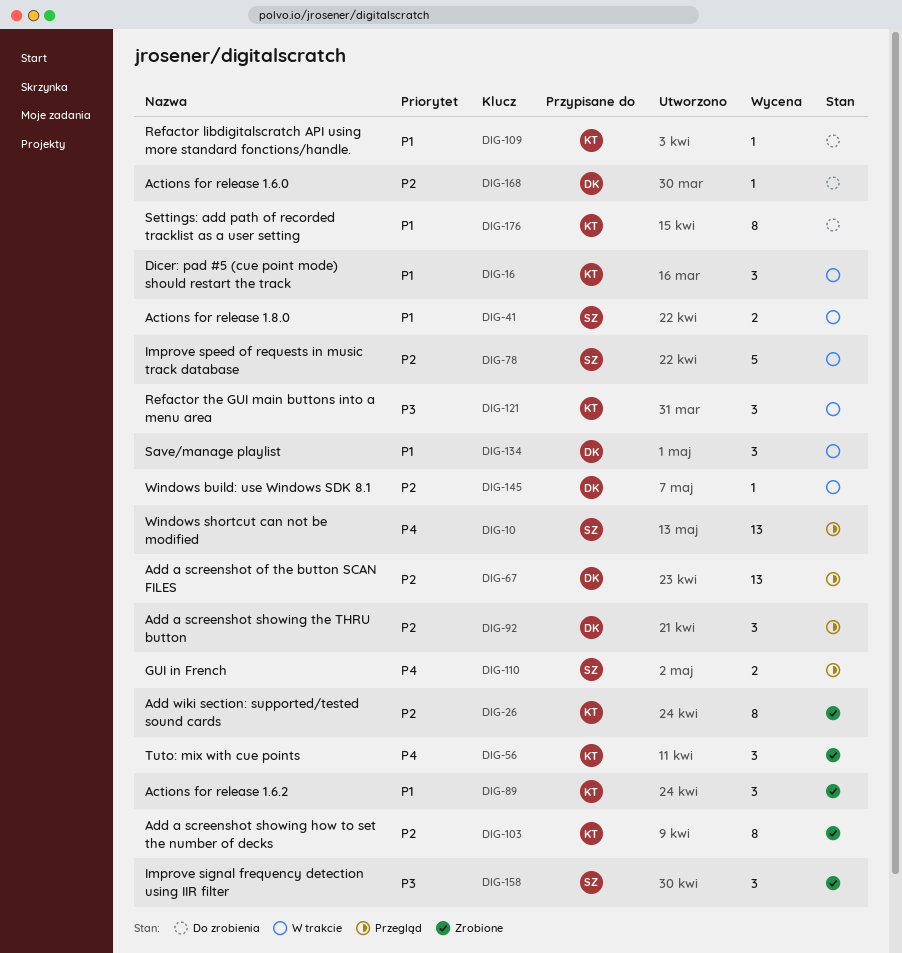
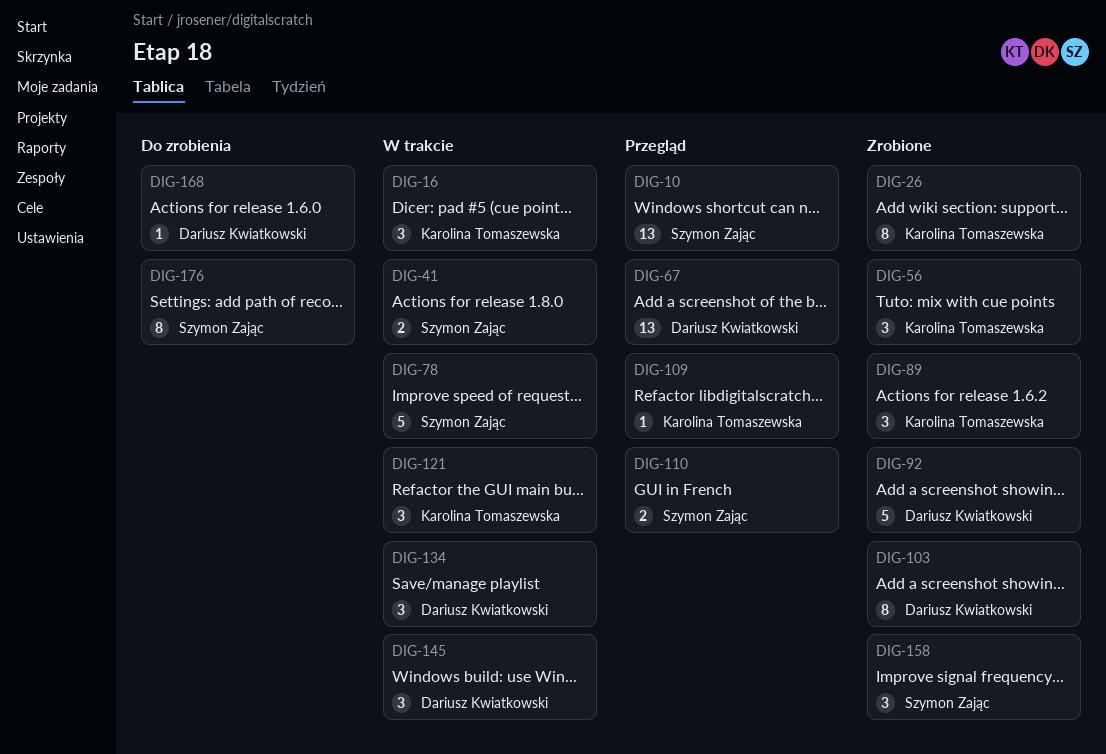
DIG-92, status: Przegląd -> Zrobione
DIG-92, estimate: 3 -> 5
DIG-103, owner: Karolina Tomaszewska -> Dariusz Kwiatkowski
DIG-109, status: Do zrobienia -> Przegląd
DIG-145, estimate: 1 -> 3
DIG-176, owner: Karolina Tomaszewska -> Szymon Zając

